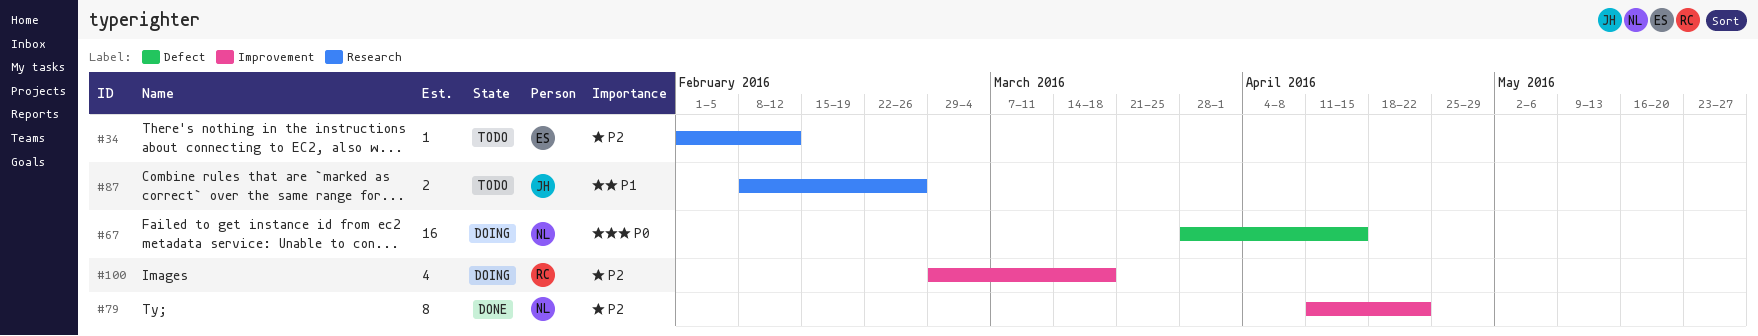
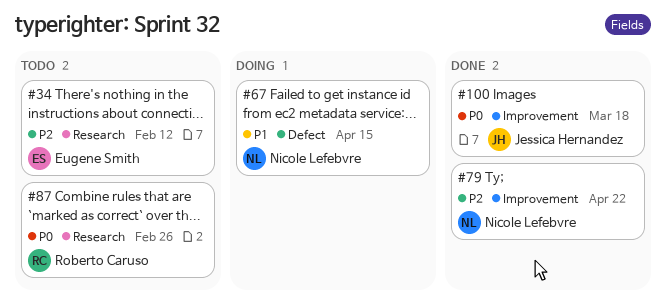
#67, priority: P0 -> P1
#87, owner: Jessica Hernandez -> Roberto Caruso
#87, priority: P1 -> P0
#100, status: Doing -> Done
#100, owner: Roberto Caruso -> Jessica Hernandez
#100, priority: P2 -> P0

